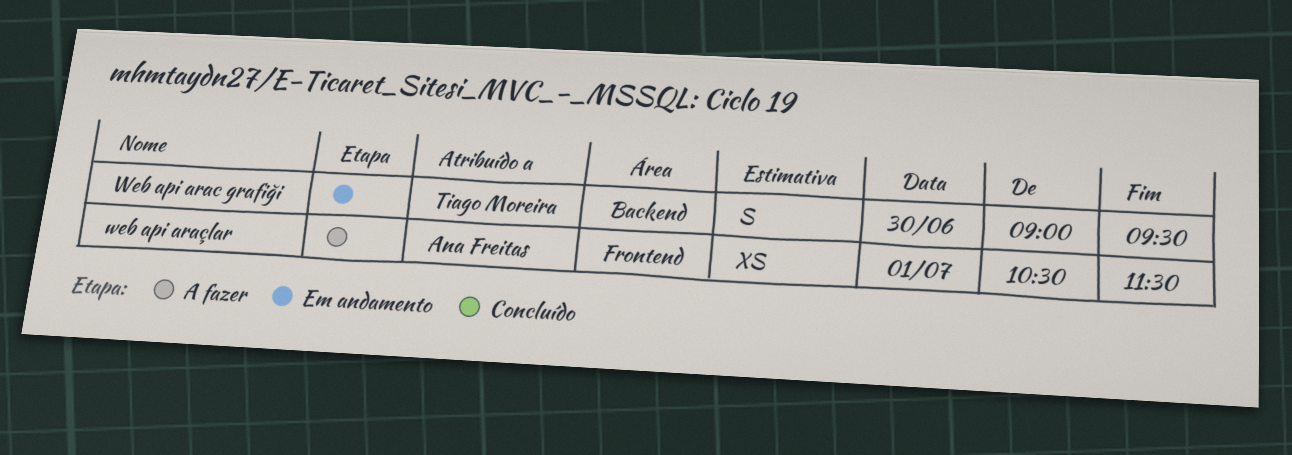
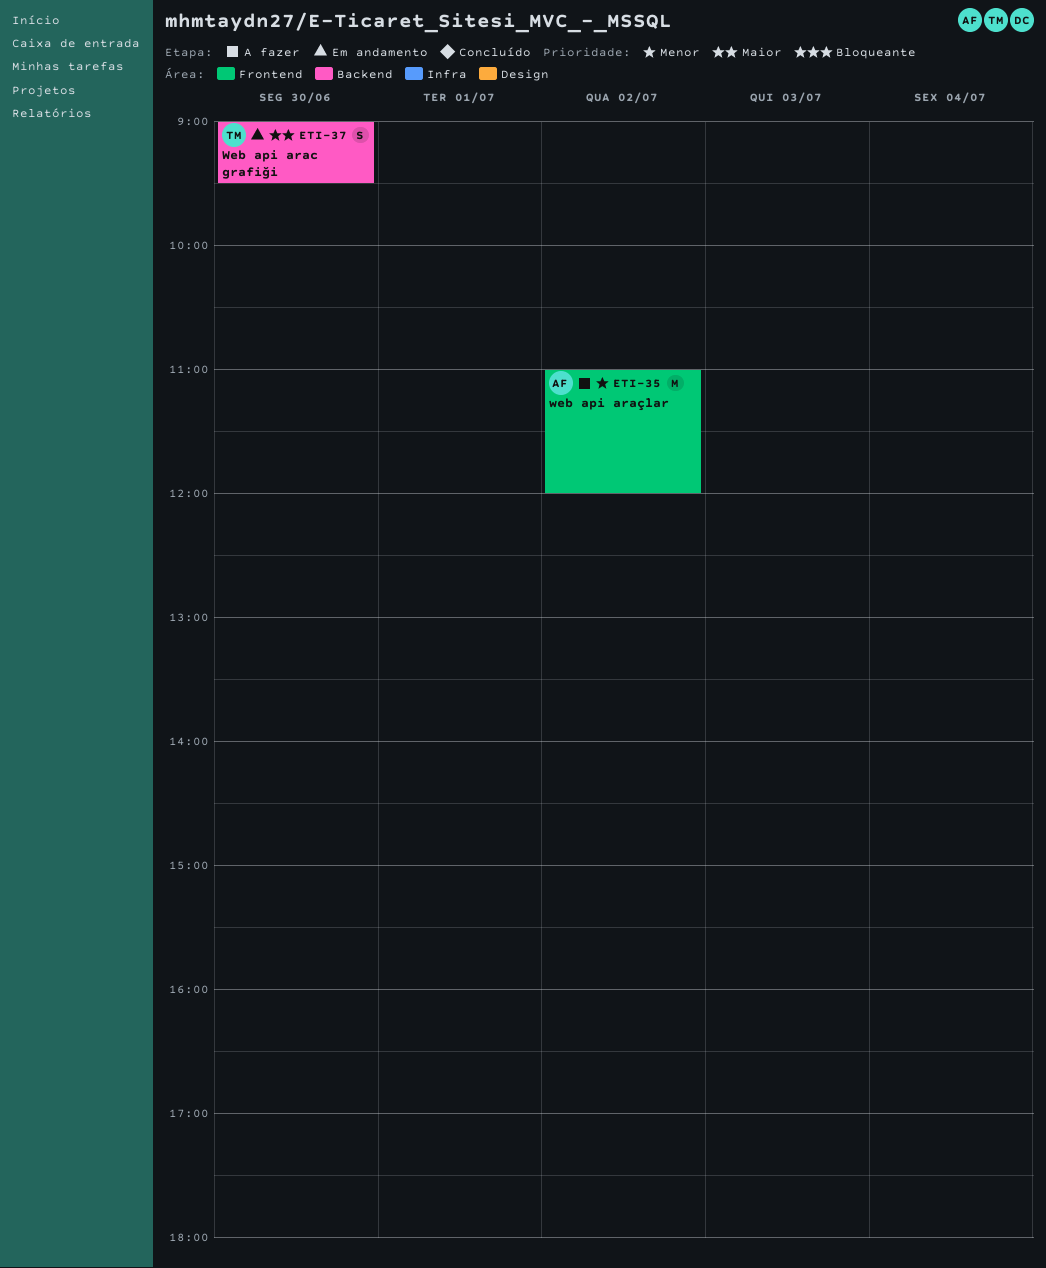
web api araçlar, estimate: XS -> M
web api araçlar, day: Jul 1 -> Jul 2
web api araçlar, begins: 10:30 -> 11:00
web api araçlar, ends: 11:30 -> 12:00

